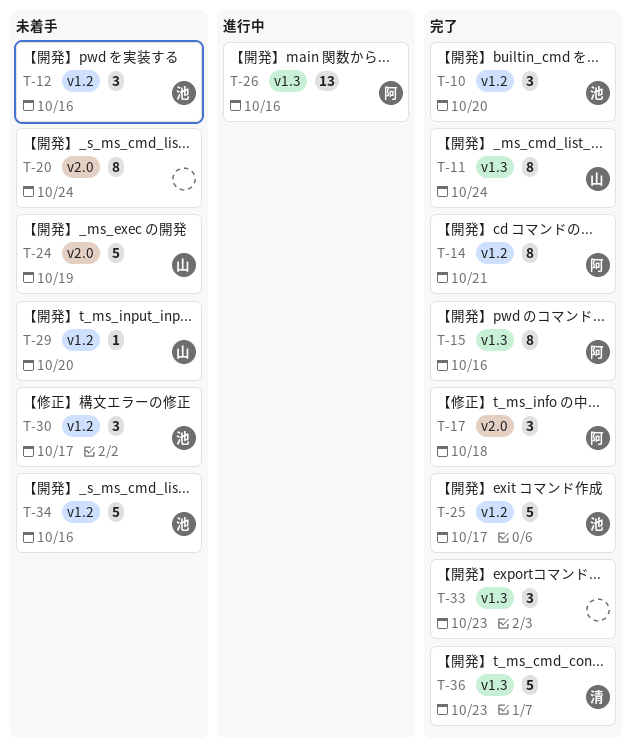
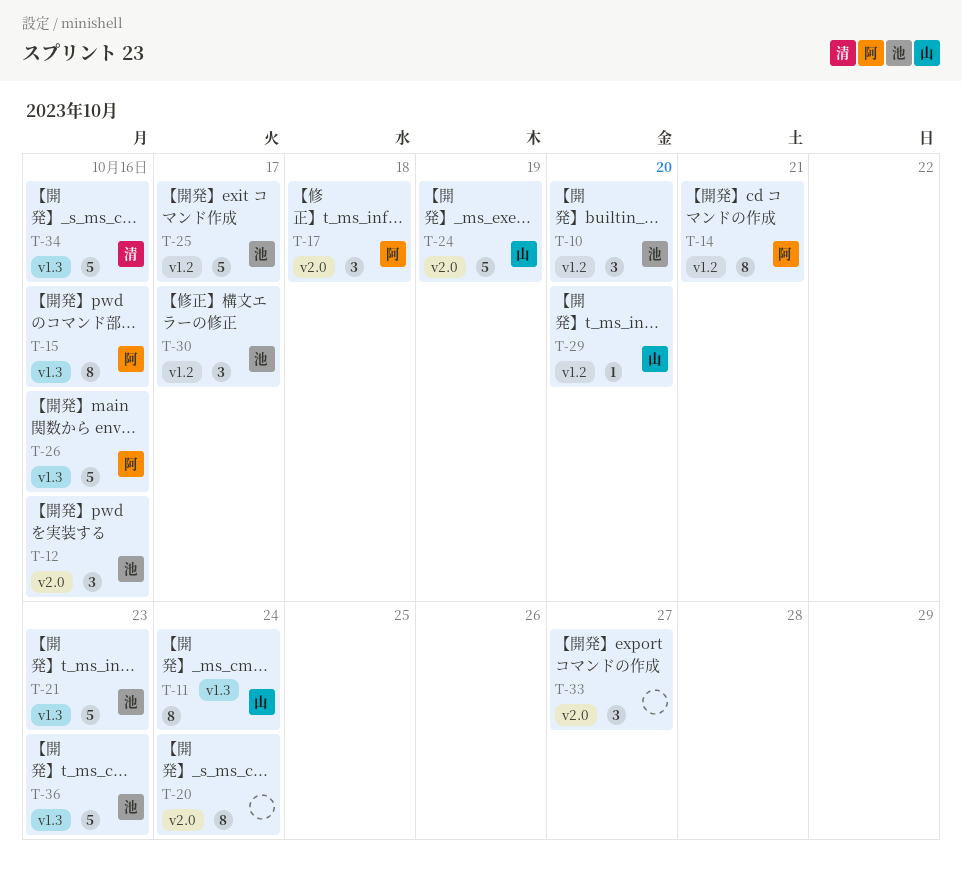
T-12, label: v1.2 -> v2.0
T-21: none -> present
T-26, estimate: 13 -> 5
T-33, label: v1.3 -> v2.0
T-33, due: Oct 23 -> Oct 27
T-34, owner: 池 -> 清
T-34, label: v1.2 -> v1.3
T-36, owner: 清 -> 池

